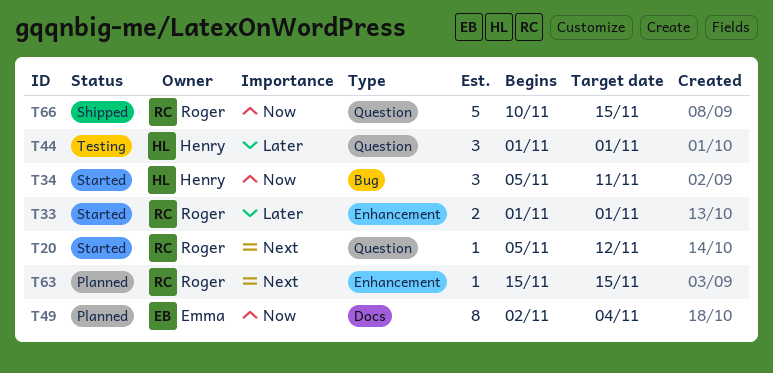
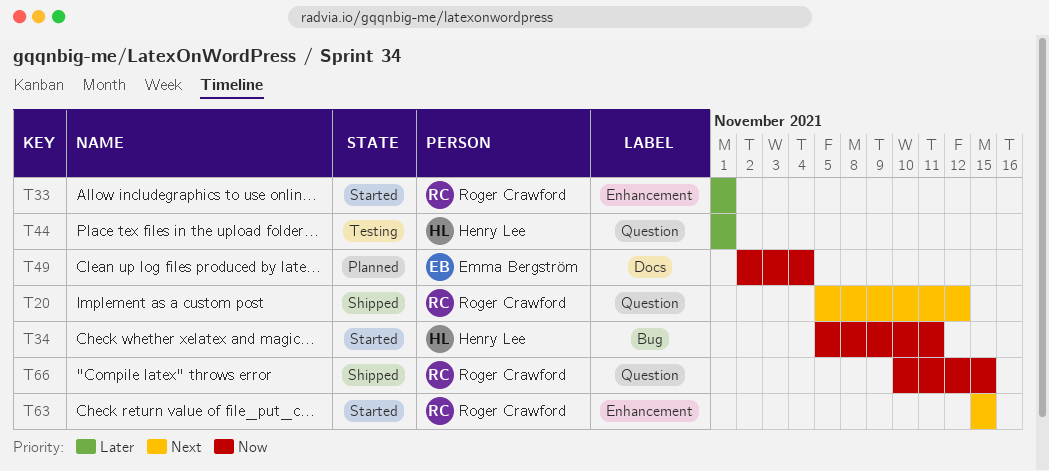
T20, status: Started -> Shipped
T63, status: Planned -> Started

